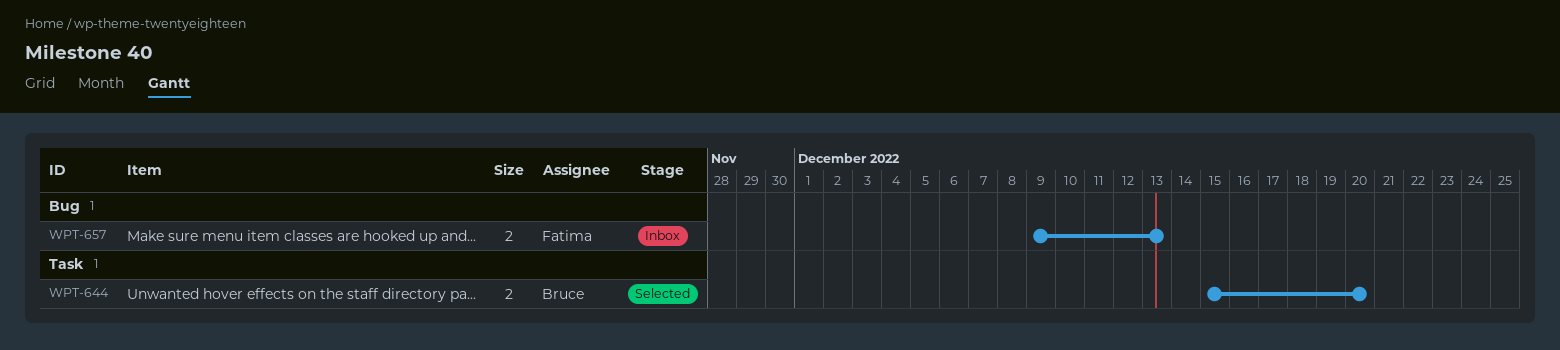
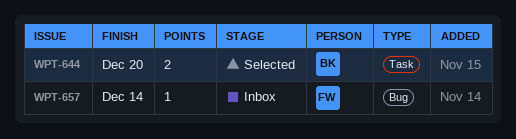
WPT-657, estimate: 2 -> 1
WPT-657, due: Dec 13 -> Dec 14

